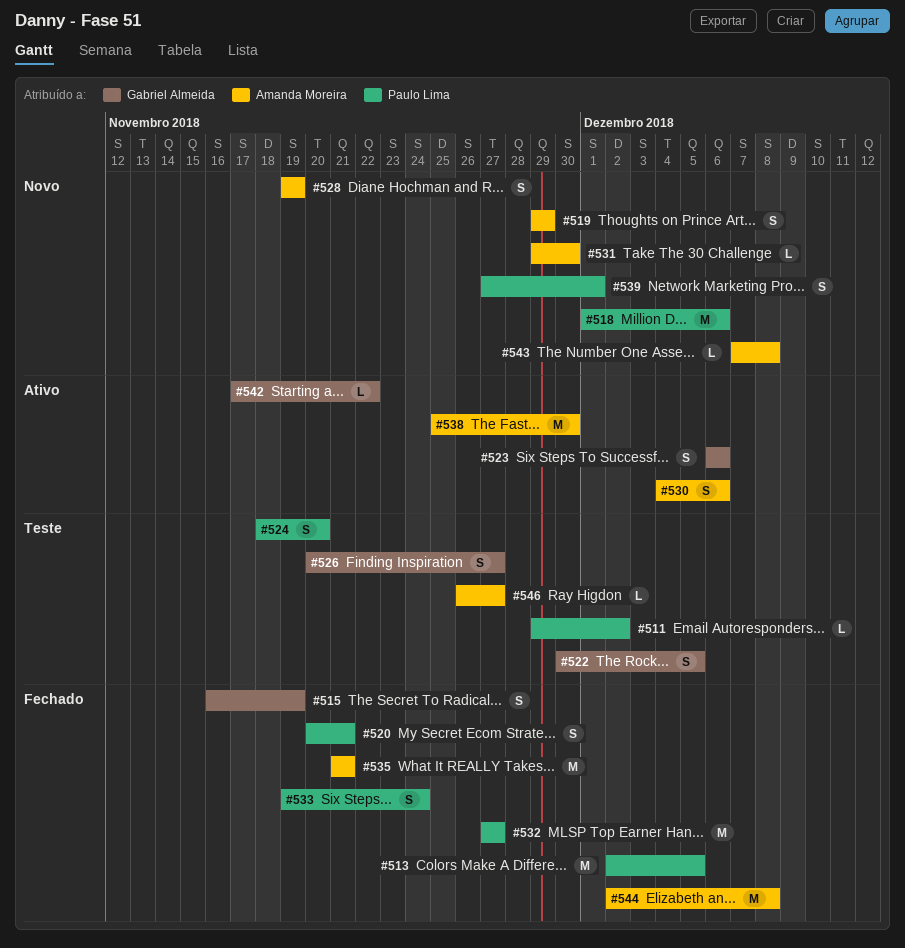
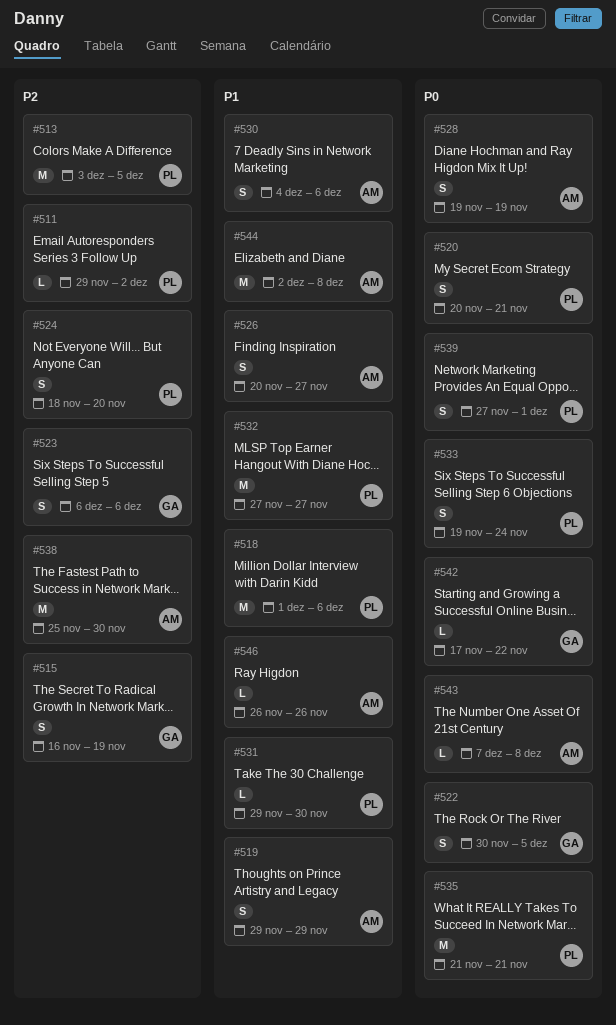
#513, start: Dec 2 -> Dec 3
#526, owner: Gabriel Almeida -> Amanda Moreira
#531, owner: Amanda Moreira -> Paulo Lima
#535, owner: Amanda Moreira -> Paulo Lima
#546, due: Nov 27 -> Nov 26

